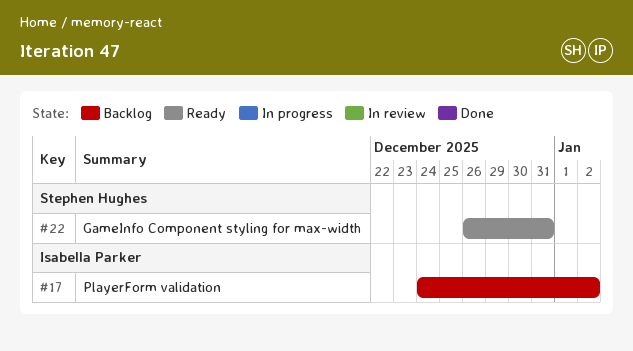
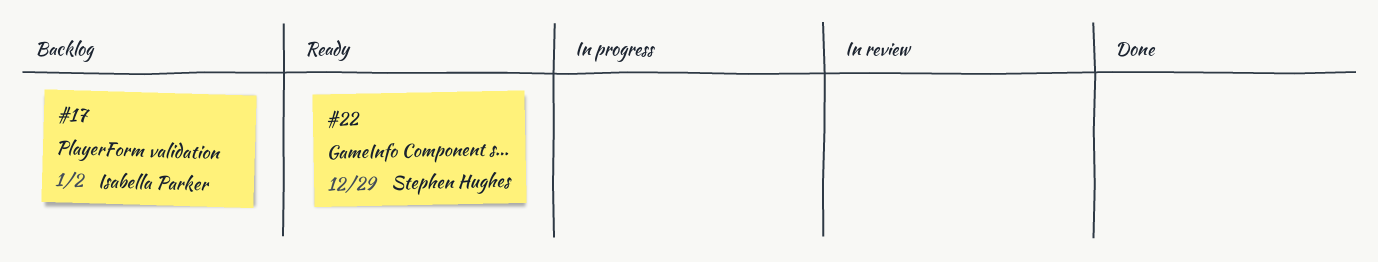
#22, due: Dec 31 -> Dec 29

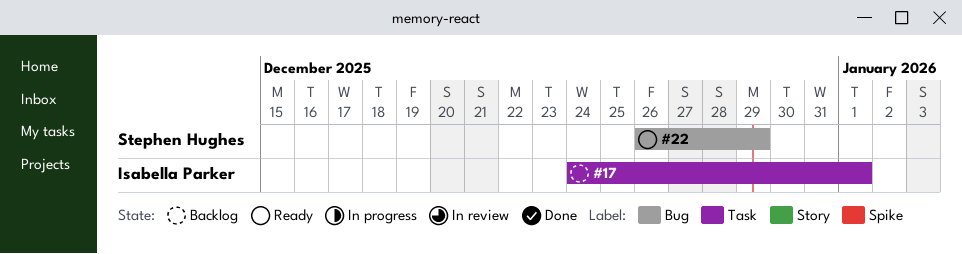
#17, due: Jan 2 -> Jan 1

